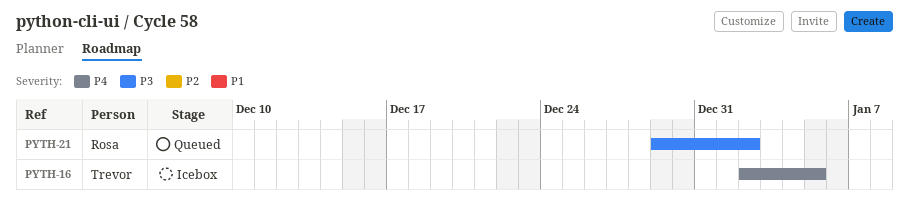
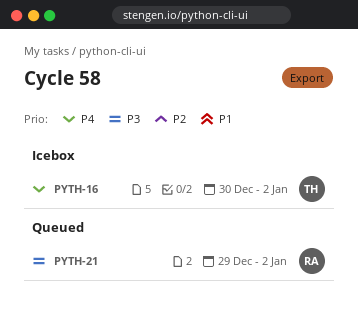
PYTH-16, start: Jan 2 -> Dec 30
PYTH-16, due: Jan 5 -> Jan 2

